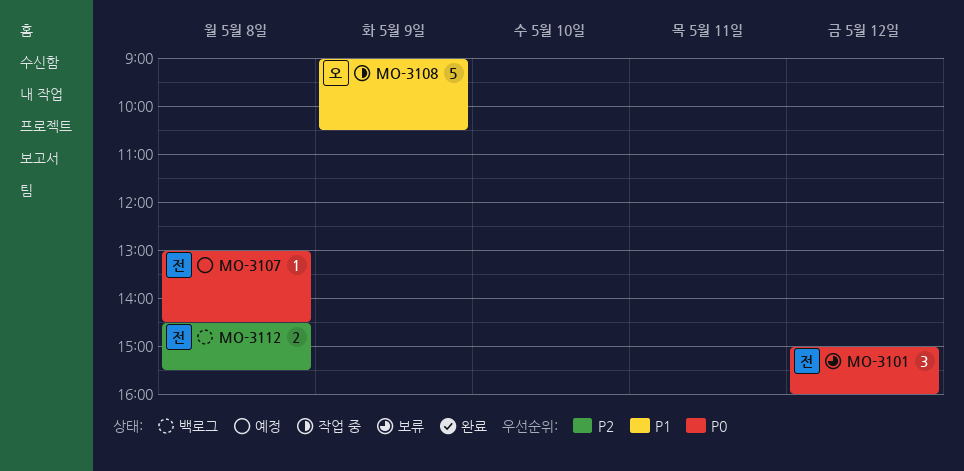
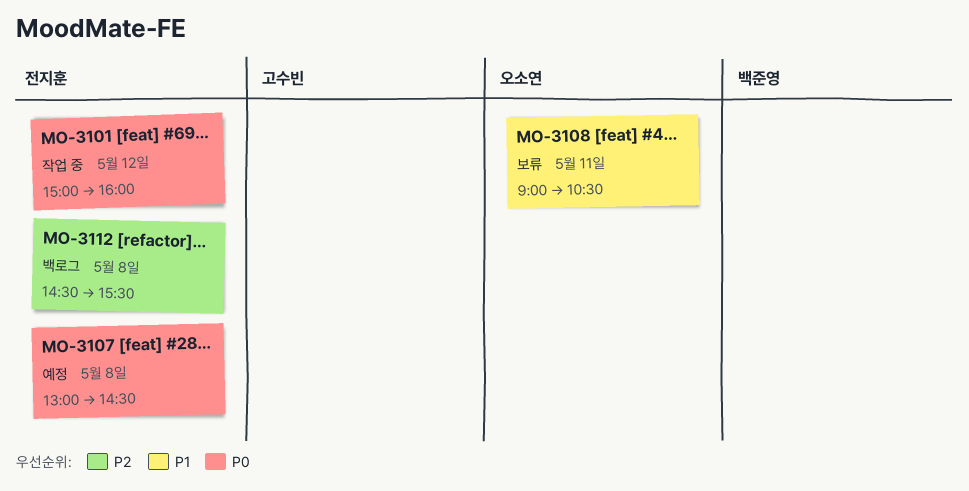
MO-3101, status: 보류 -> 작업 중
MO-3108, status: 작업 중 -> 보류
MO-3108, day: May 9 -> May 11

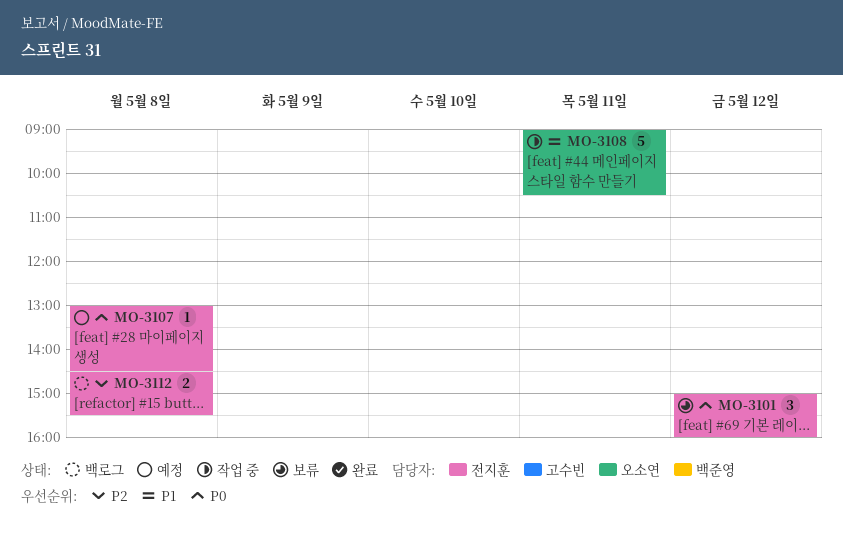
MO-3101, status: 작업 중 -> 보류
MO-3108, status: 보류 -> 작업 중

